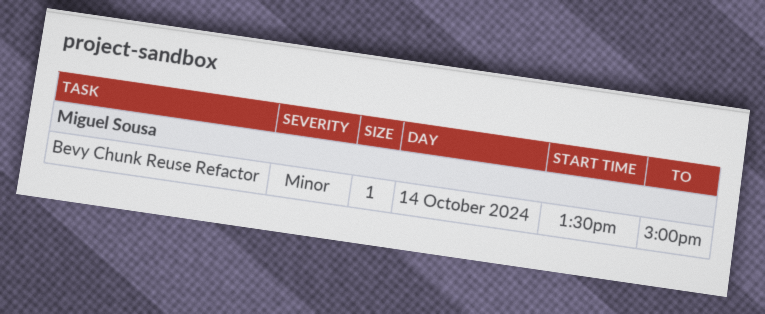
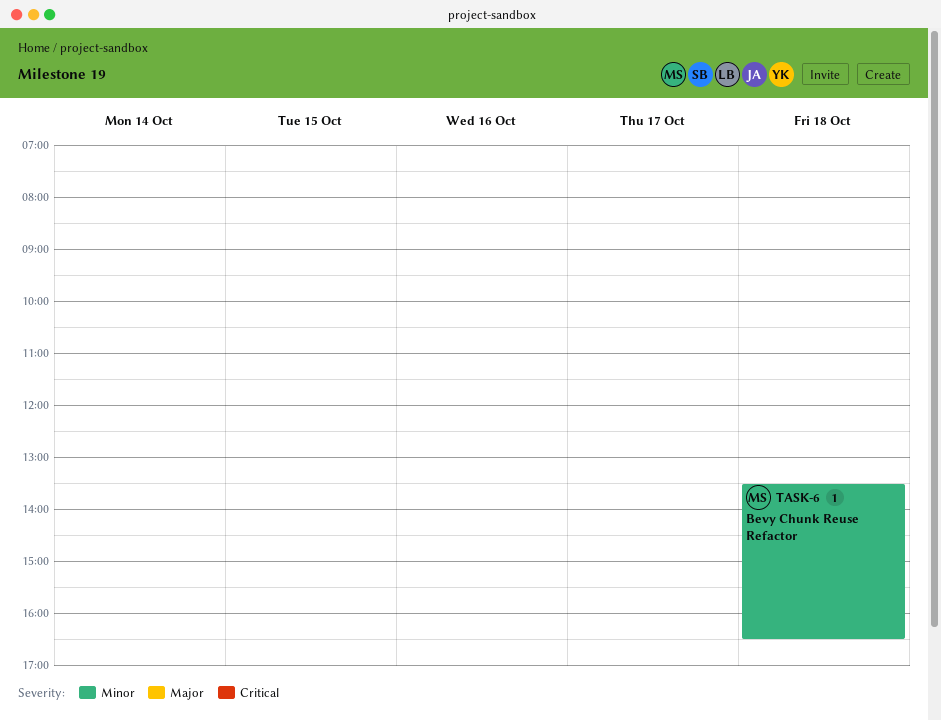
Bevy Chunk Reuse Refactor, day: Oct 14 -> Oct 18
Bevy Chunk Reuse Refactor, ends: 15:00 -> 16:30

